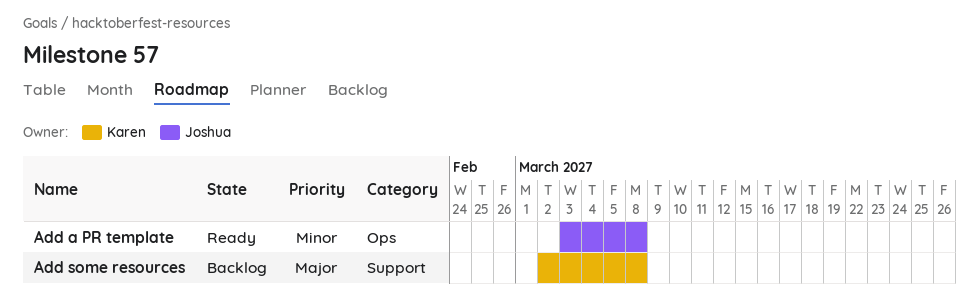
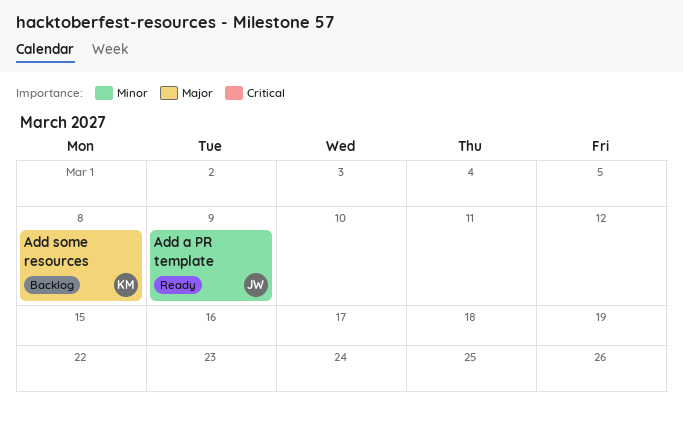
Add a PR template, due: Mar 8 -> Mar 9

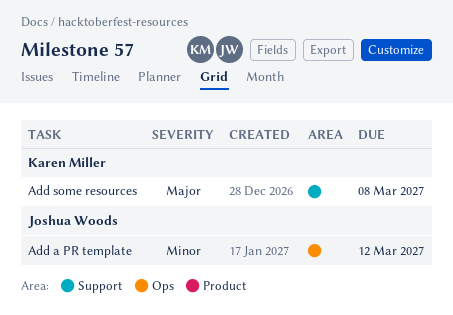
Add a PR template, due: Mar 9 -> Mar 12

